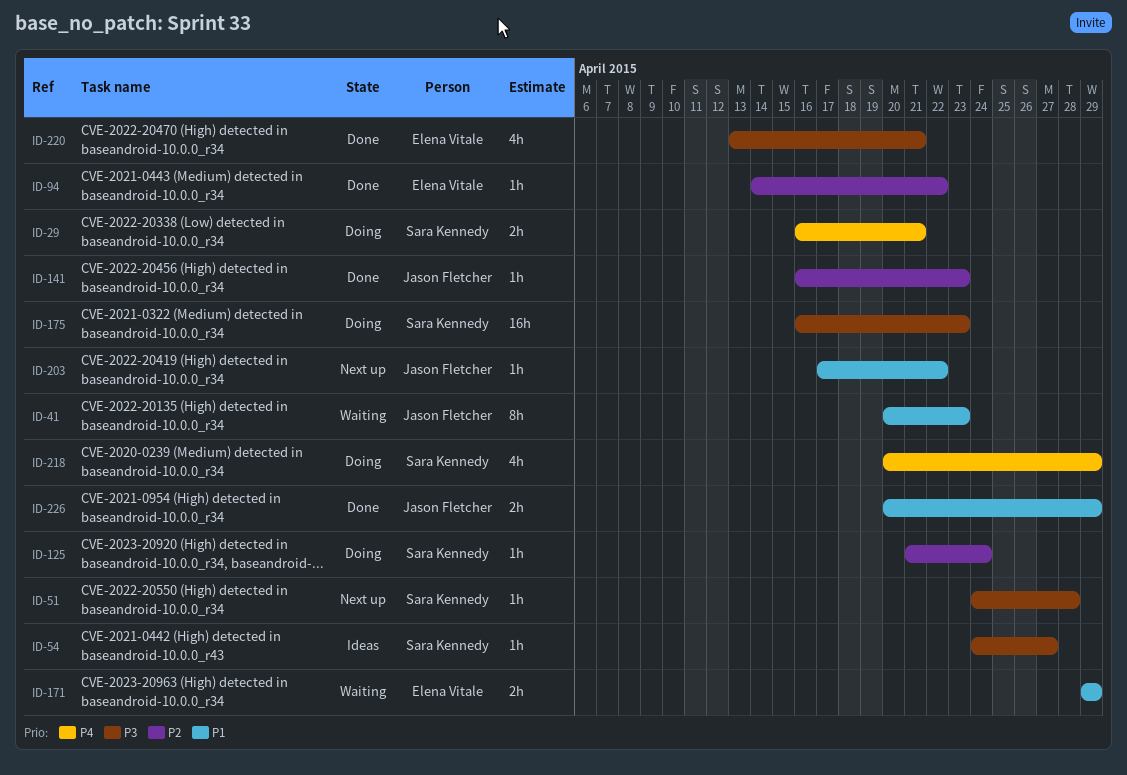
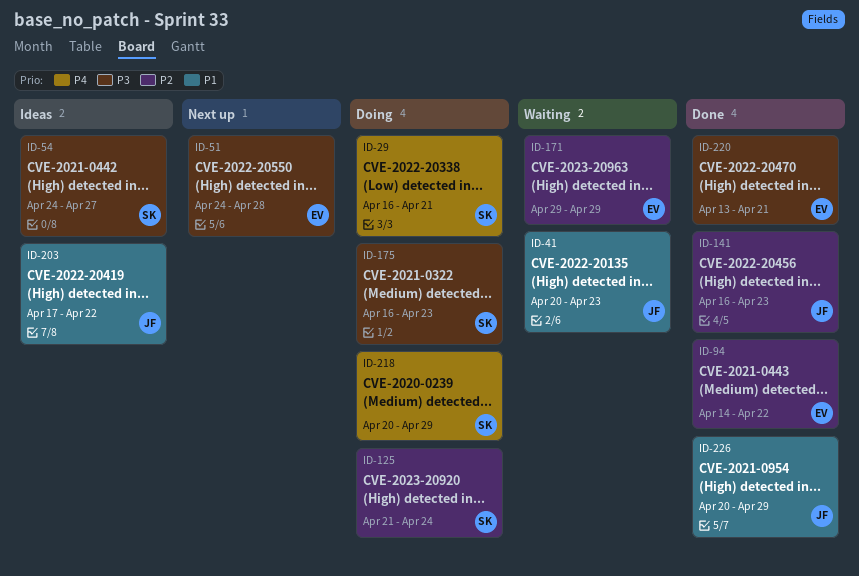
ID-51, owner: Sara Kennedy -> Elena Vitale
ID-171, priority: P1 -> P2
ID-203, status: Next up -> Ideas

